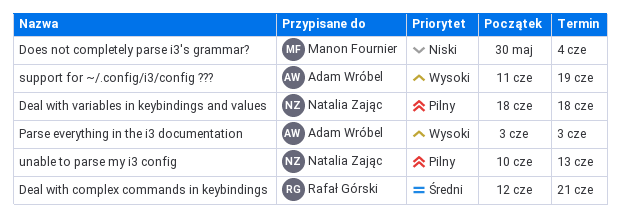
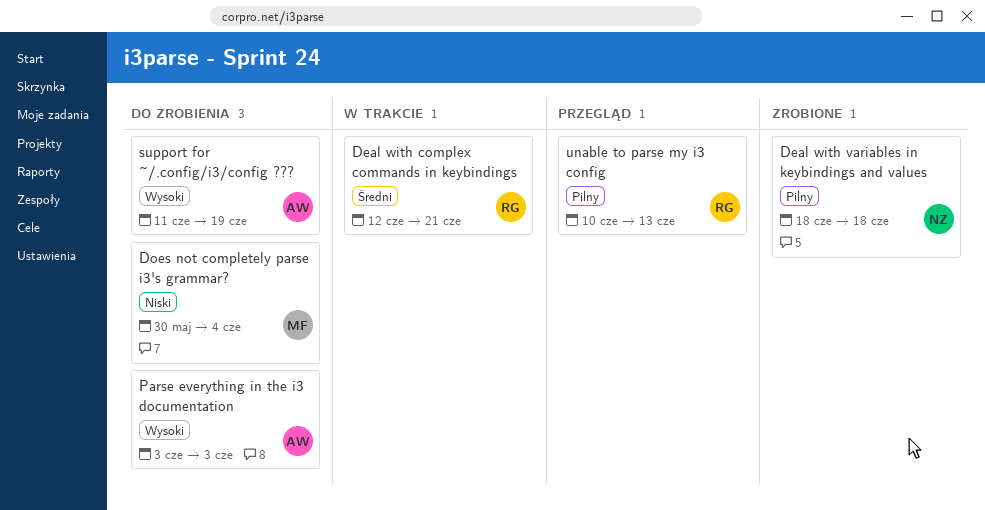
unable to parse my i3 config, owner: Natalia Zając -> Rafał Górski

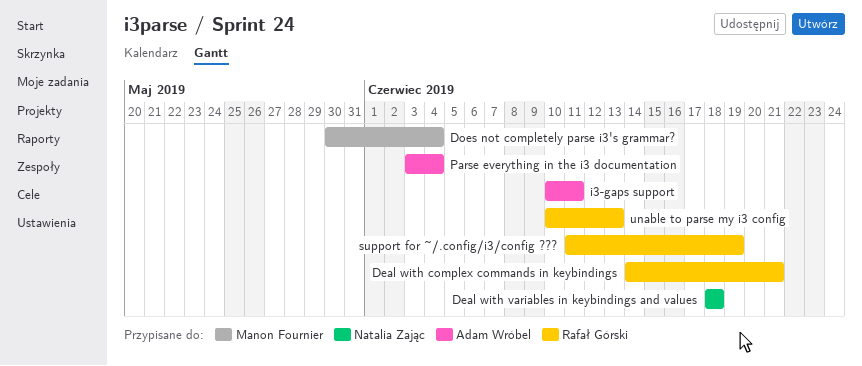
Deal with complex commands in keybindings, start: Jun 12 -> Jun 14
i3-gaps support: none -> present
Parse everything in the i3 documentation, due: Jun 3 -> Jun 4
support for ~/.config/i3/config ???, owner: Adam Wróbel -> Rafał Górski

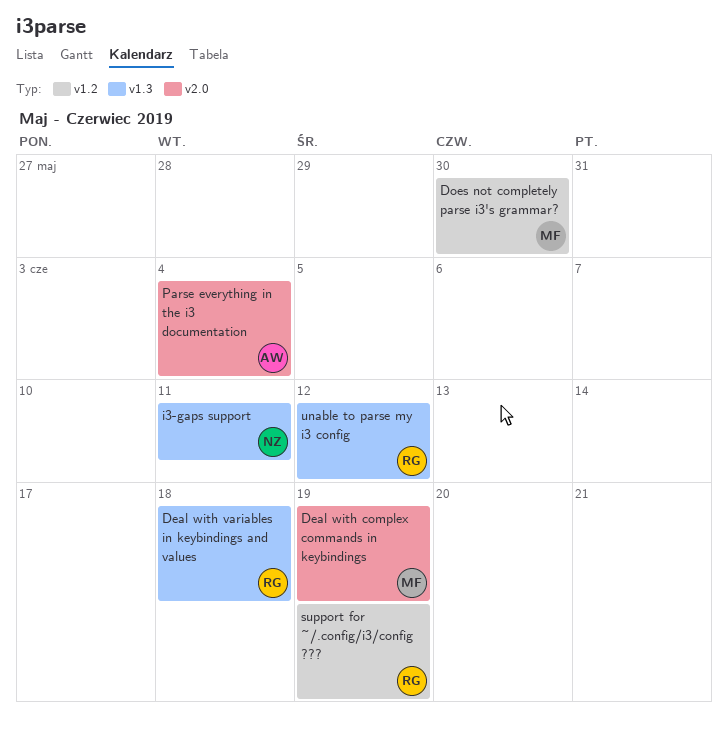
Deal with complex commands in keybindings, owner: Rafał Górski -> Manon Fournier
Deal with complex commands in keybindings, due: Jun 21 -> Jun 19
Deal with variables in keybindings and values, owner: Natalia Zając -> Rafał Górski
Does not completely parse i3's grammar?, due: Jun 4 -> May 30
i3-gaps support, owner: Adam Wróbel -> Natalia Zając
unable to parse my i3 config, due: Jun 13 -> Jun 12

